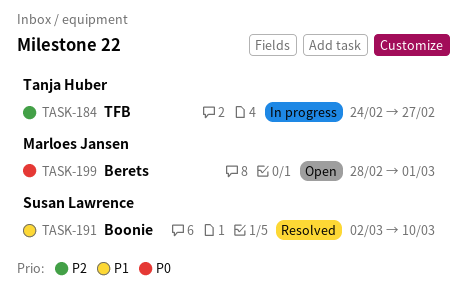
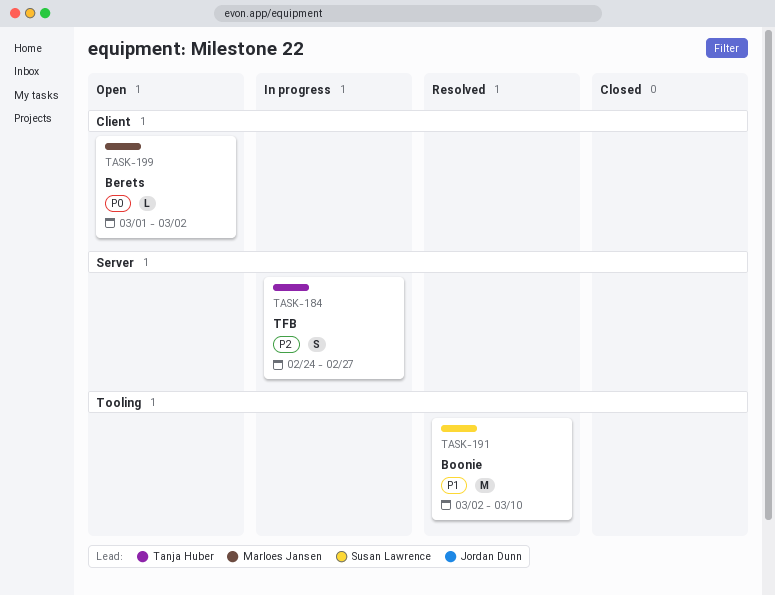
TASK-199, start: Feb 28 -> Mar 1
TASK-199, due: Mar 1 -> Mar 2

